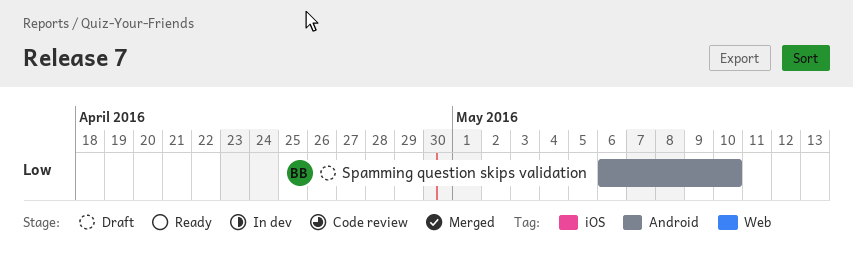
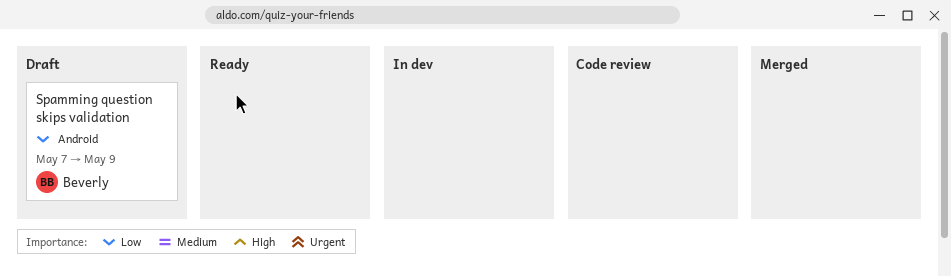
Spamming question skips validation, start: May 6 -> May 7
Spamming question skips validation, due: May 10 -> May 9

